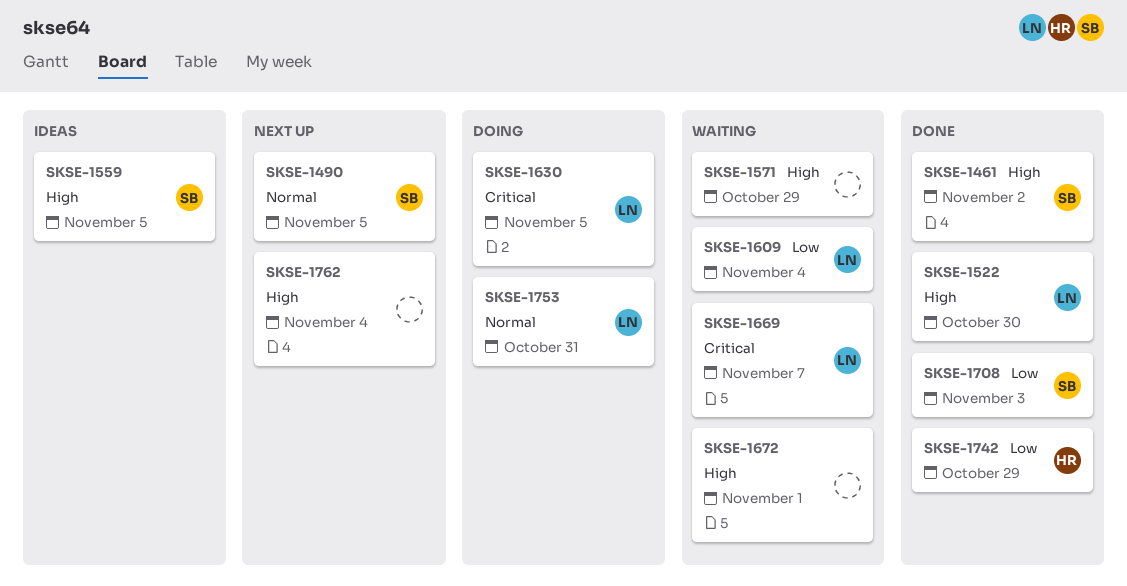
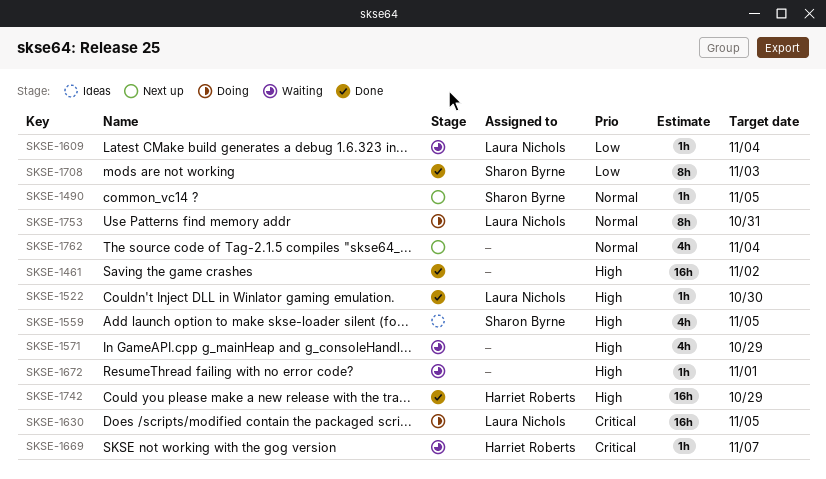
SKSE-1461, owner: Sharon Byrne -> none
SKSE-1669, owner: Laura Nichols -> Harriet Roberts
SKSE-1742, priority: Low -> High
SKSE-1762, priority: High -> Normal

